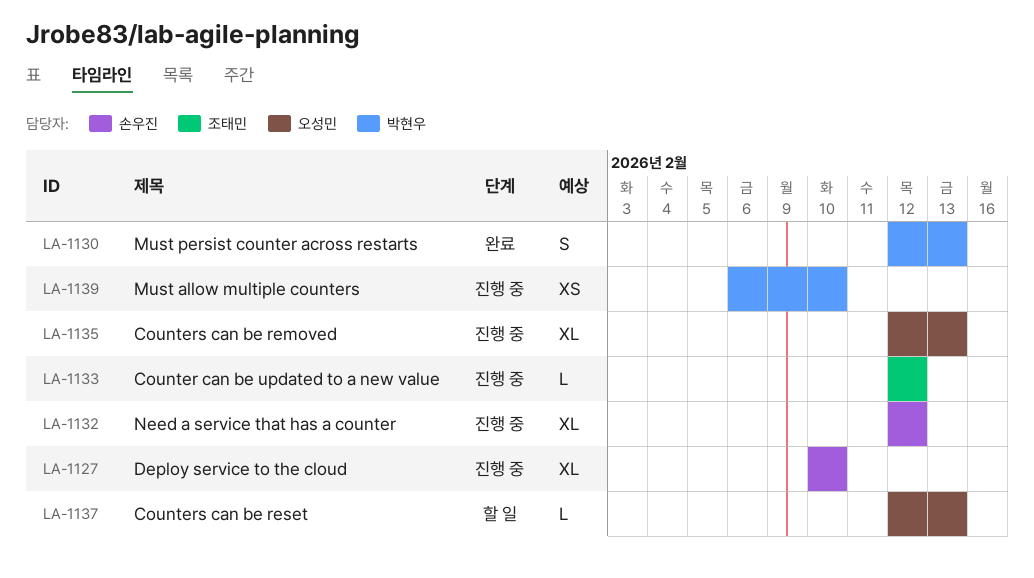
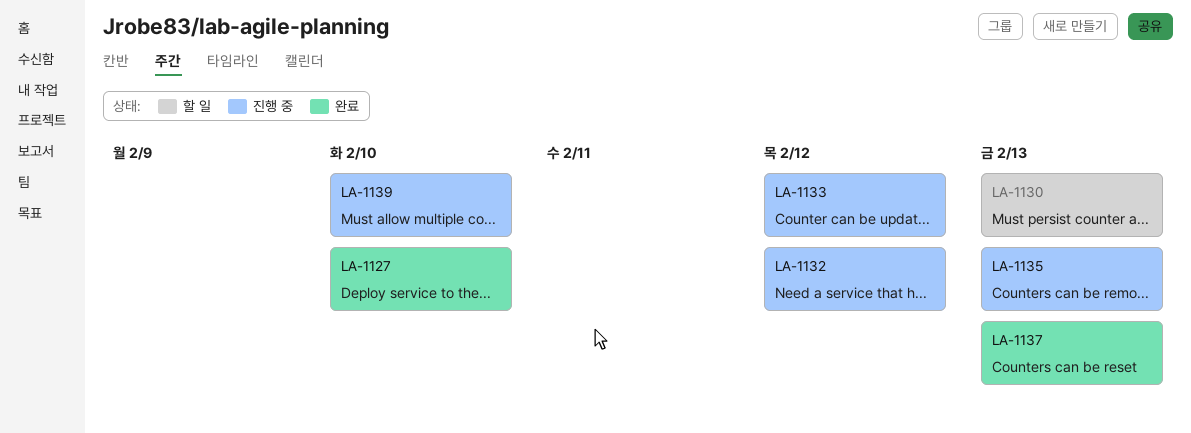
LA-1127, status: 진행 중 -> 완료
LA-1130, status: 완료 -> 할 일
LA-1137, status: 할 일 -> 완료

